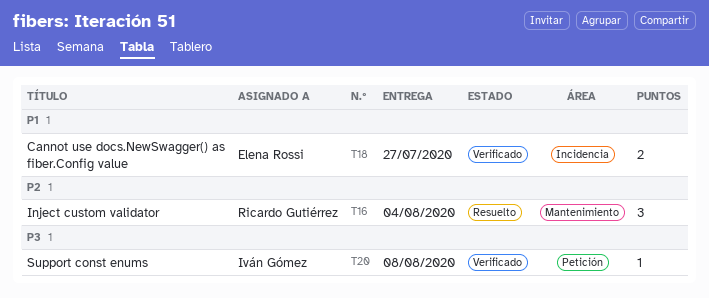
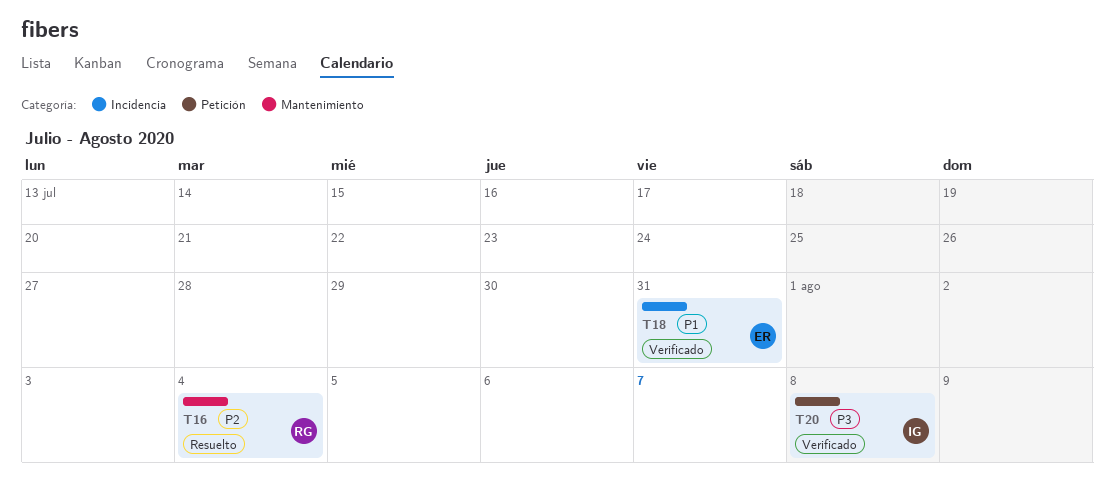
T18, due: Jul 27 -> Jul 31

